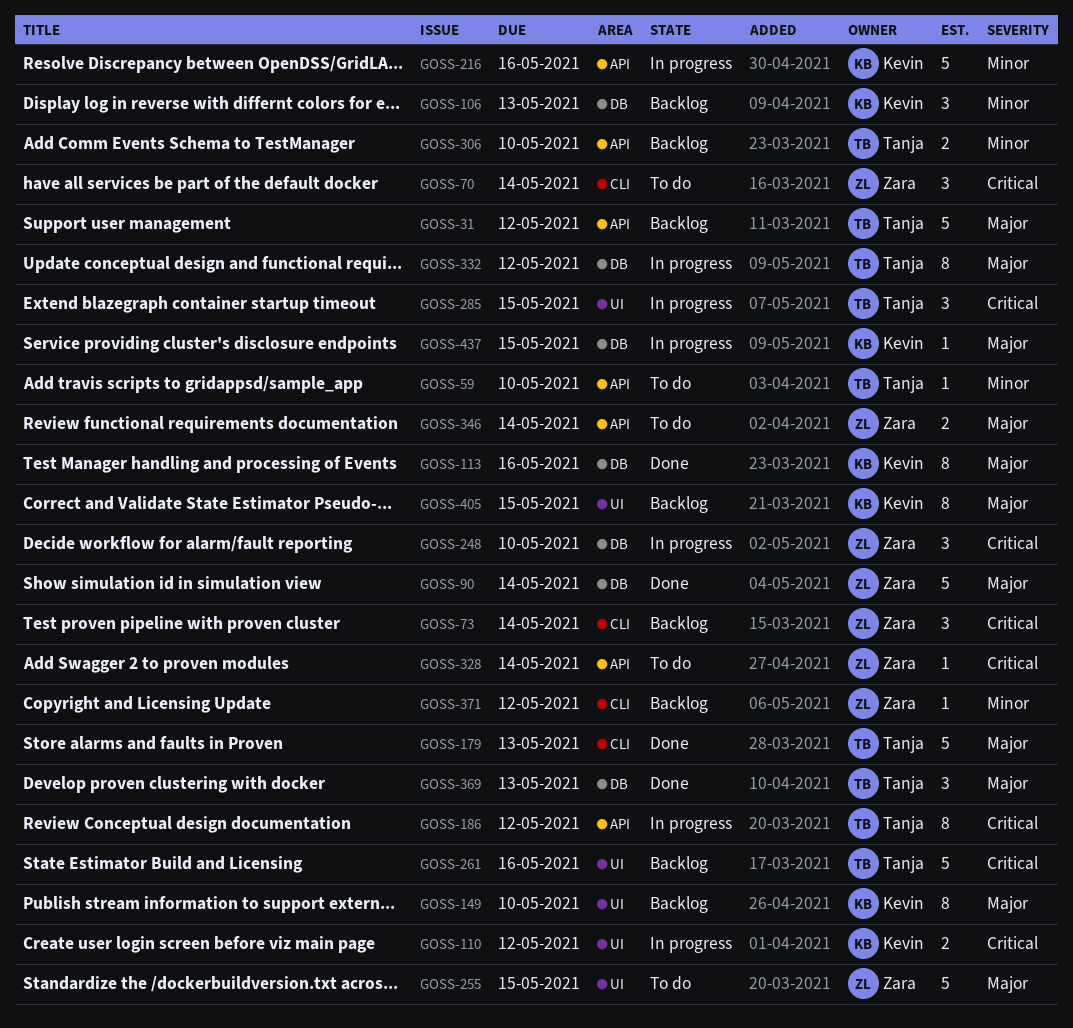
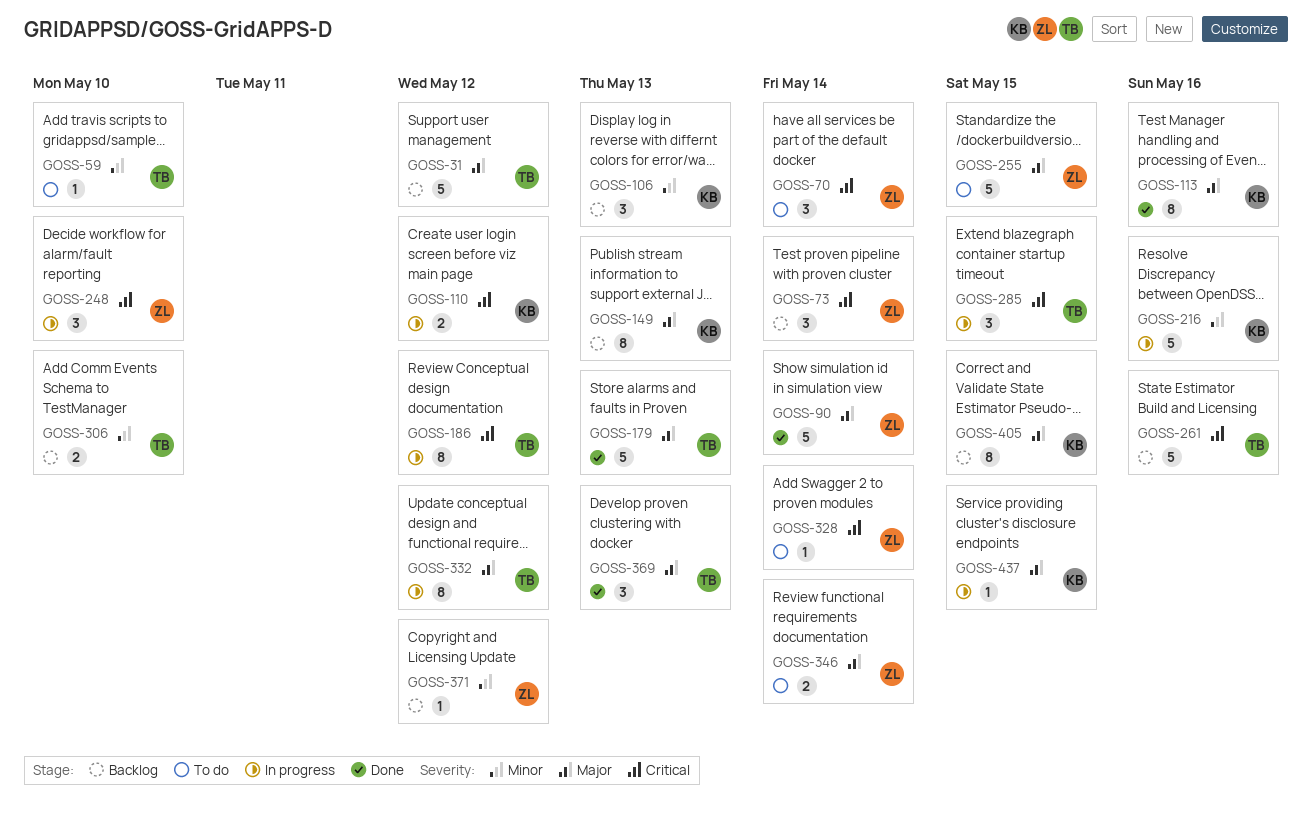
GOSS-149, due: May 10 -> May 13

